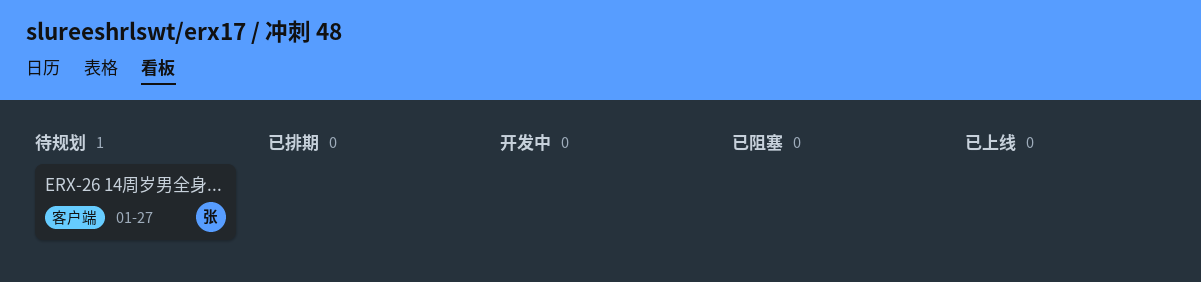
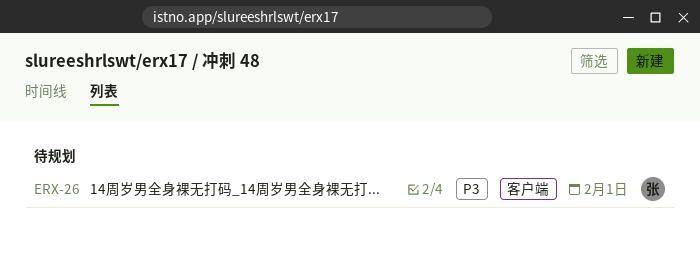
ERX-26, due: Jan 27 -> Feb 1

